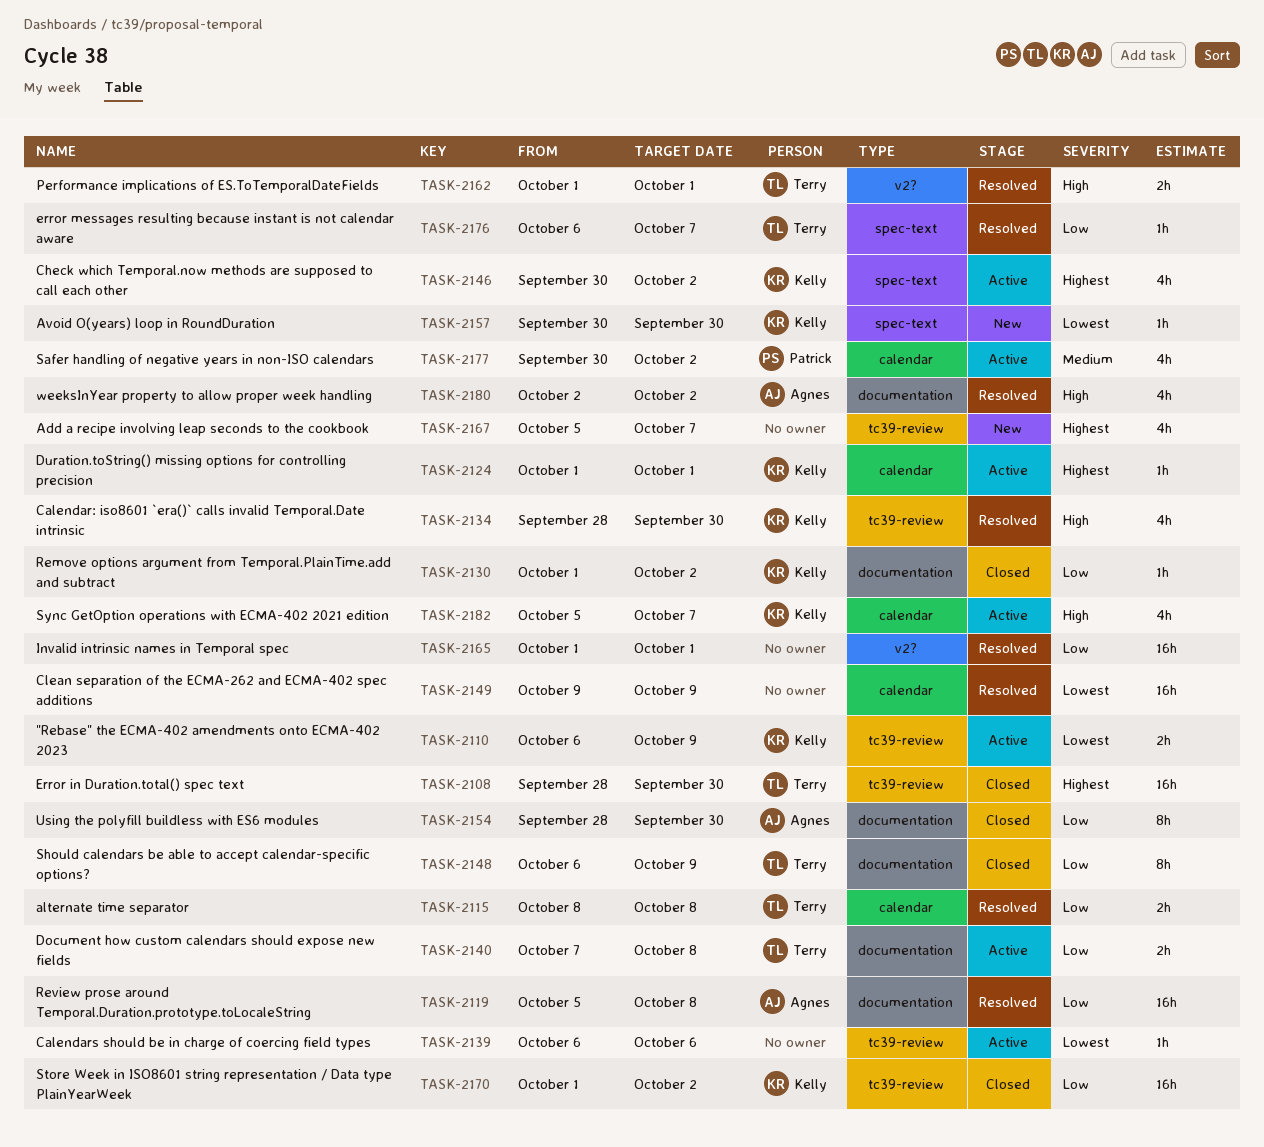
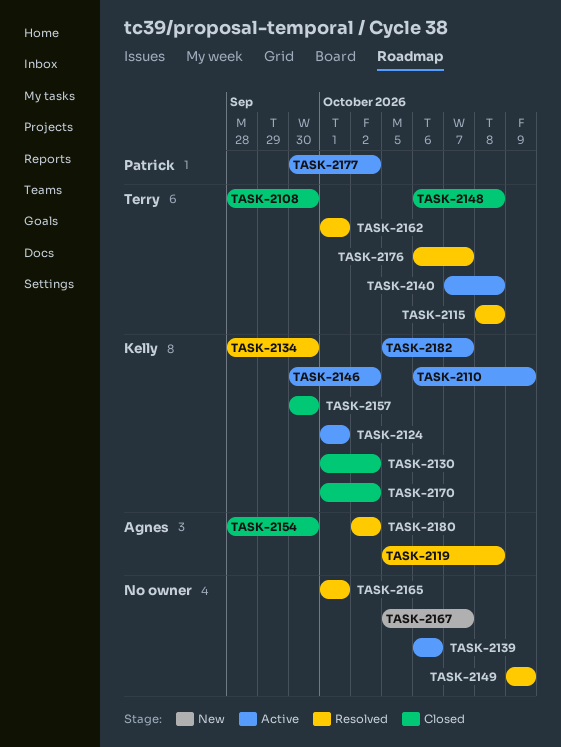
TASK-2148, due: Oct 9 -> Oct 8
TASK-2157, status: New -> Closed

